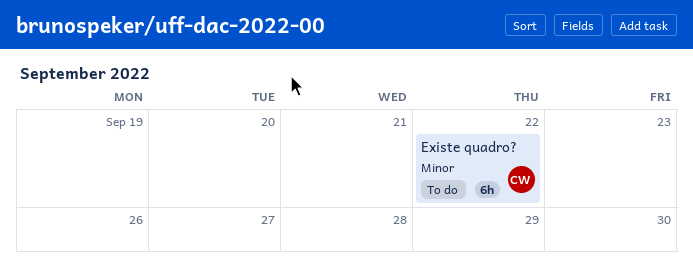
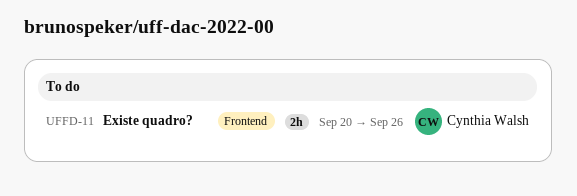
Existe quadro?, estimate: 6h -> 2h
Existe quadro?, due: Sep 22 -> Sep 26

